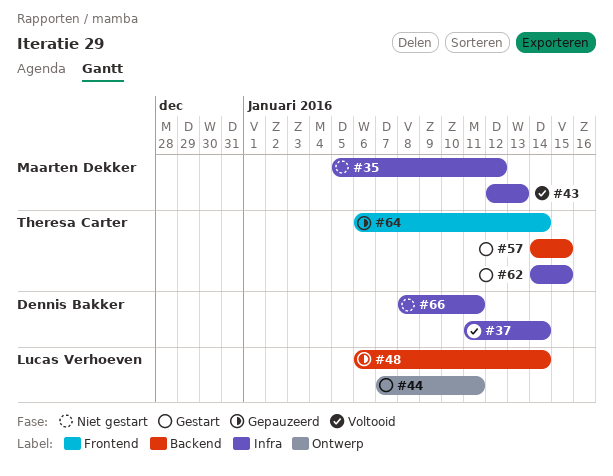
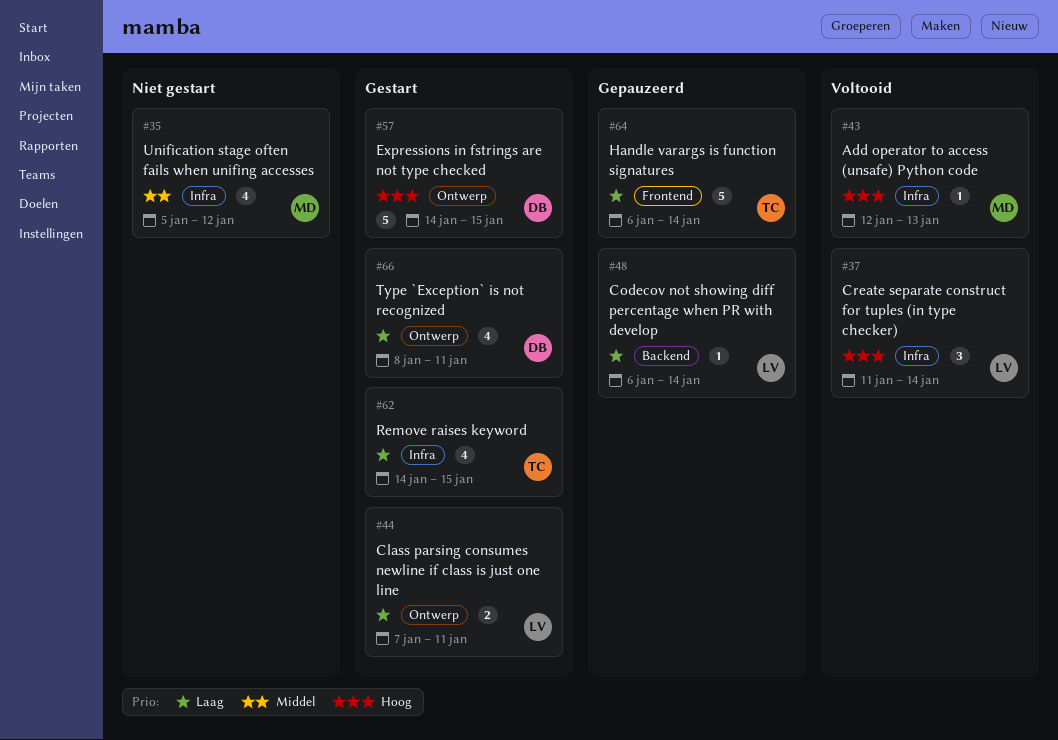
#37, owner: Dennis Bakker -> Lucas Verhoeven
#57, owner: Theresa Carter -> Dennis Bakker
#57, label: Backend -> Ontwerp
#66, status: Niet gestart -> Gestart
#66, label: Infra -> Ontwerp

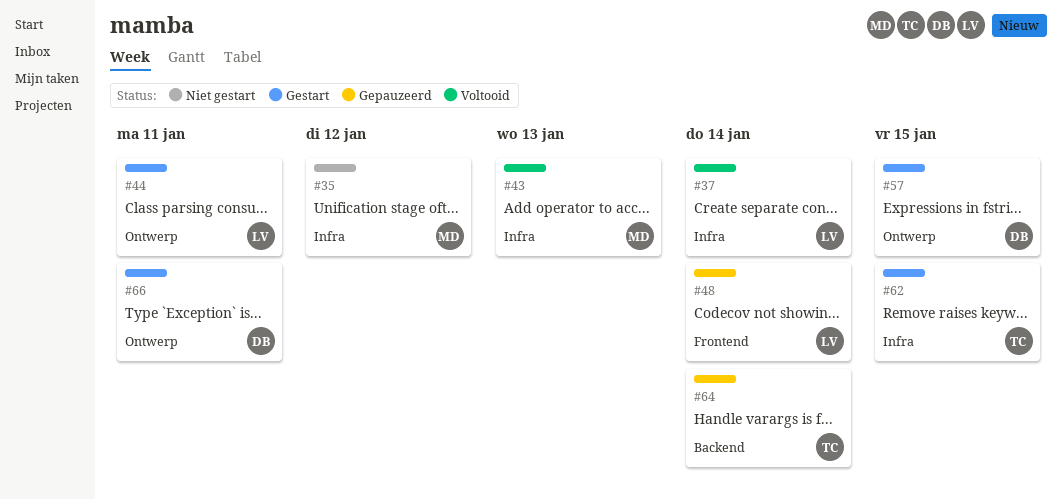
#48, label: Backend -> Frontend
#64, label: Frontend -> Backend

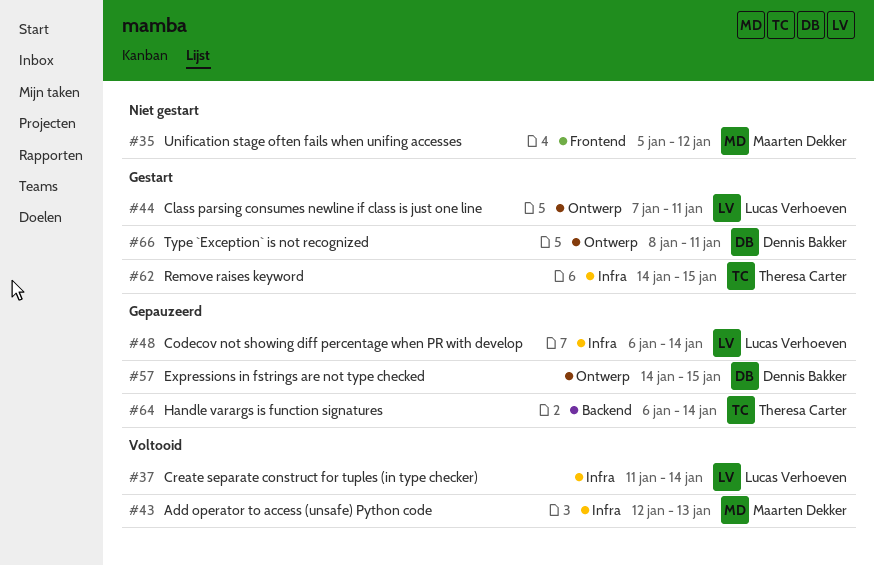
#35, label: Infra -> Frontend
#48, label: Frontend -> Infra
#57, status: Gestart -> Gepauzeerd

